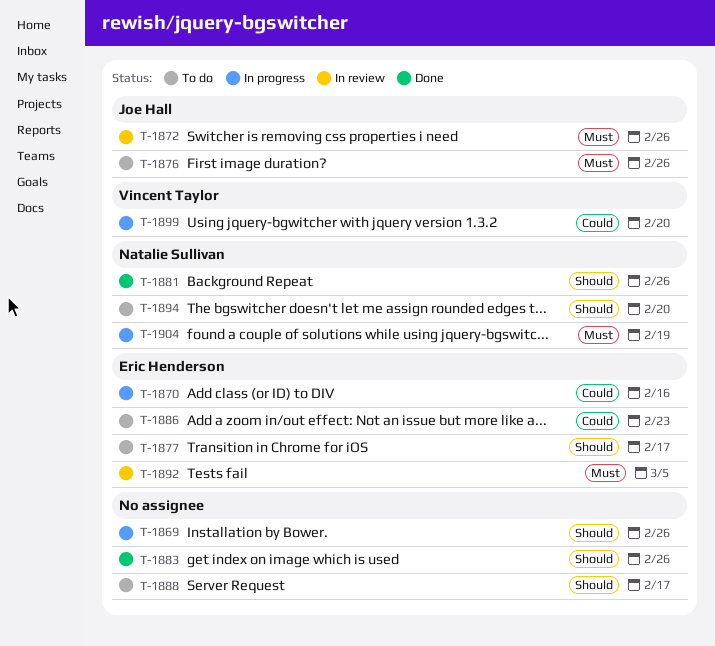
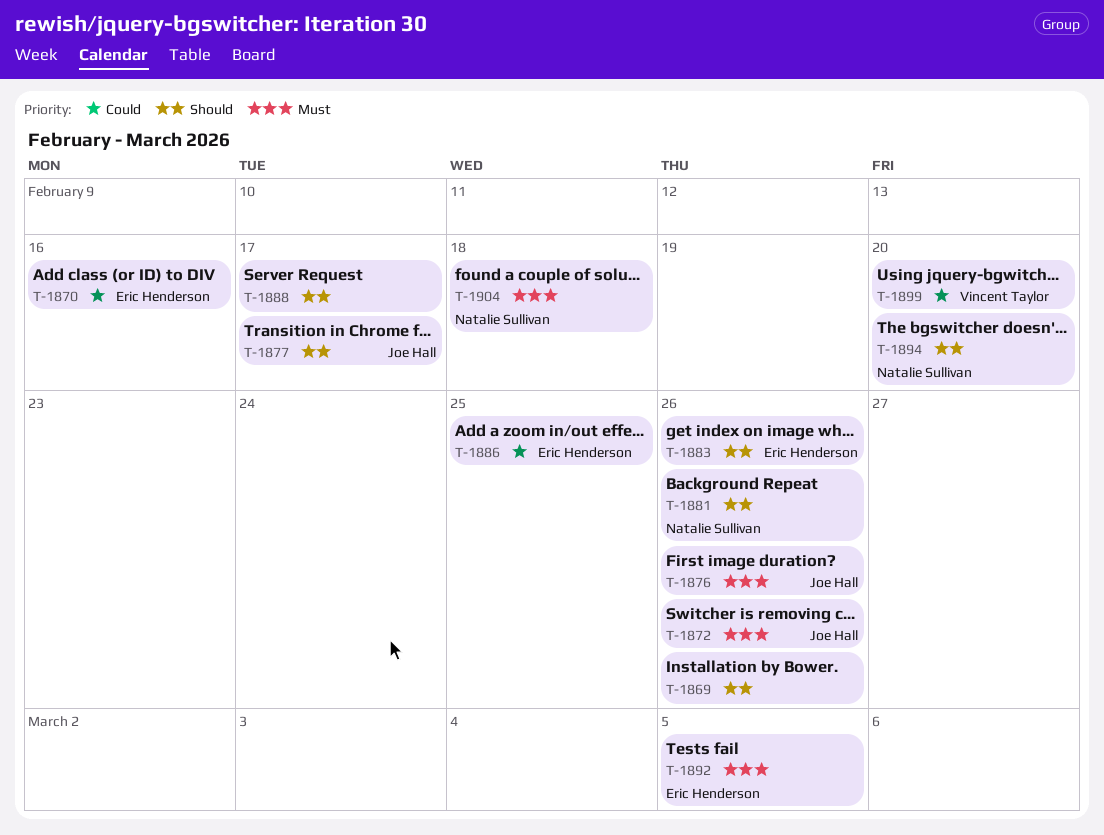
T-1877, owner: Eric Henderson -> Joe Hall
T-1883, owner: none -> Eric Henderson
T-1886, due: Feb 23 -> Feb 25
T-1904, due: Feb 19 -> Feb 18

